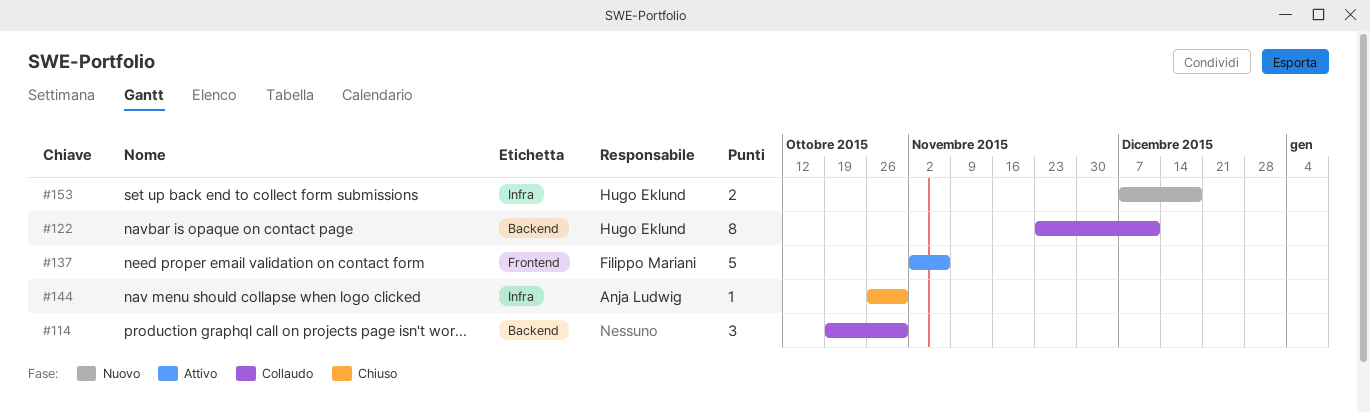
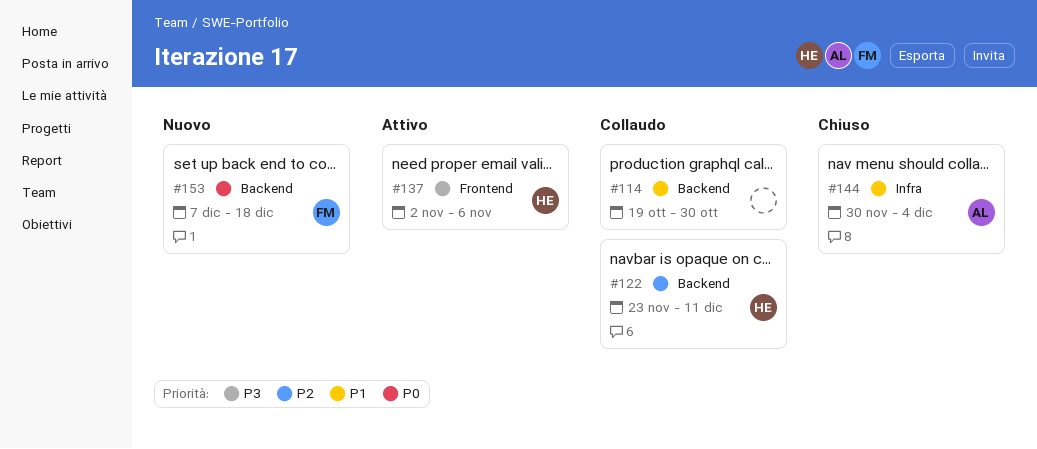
#137, owner: Filippo Mariani -> Hugo Eklund
#144, start: Oct 26 -> Nov 30
#144, due: Oct 30 -> Dec 4
#153, owner: Hugo Eklund -> Filippo Mariani
#153, label: Infra -> Backend

